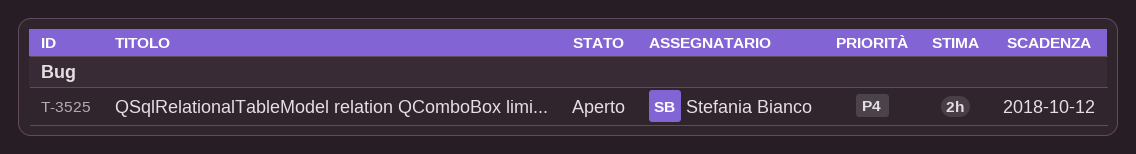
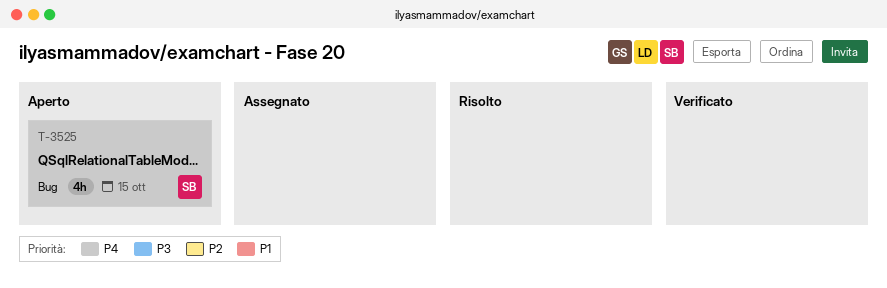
T-3525, estimate: 2h -> 4h
T-3525, due: Oct 12 -> Oct 15

